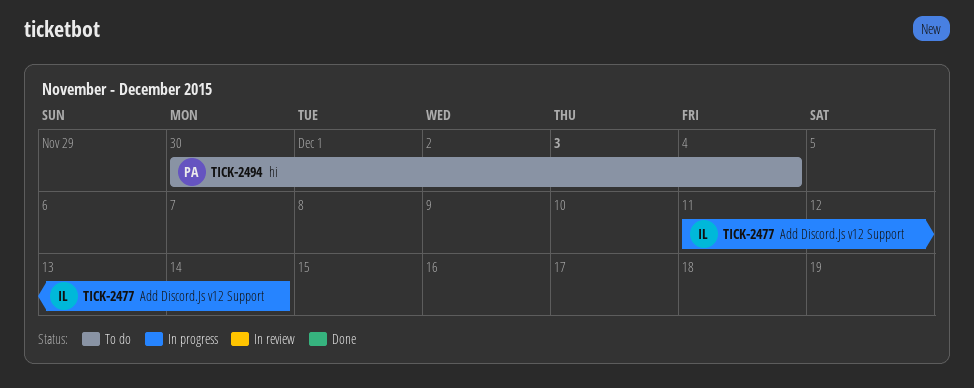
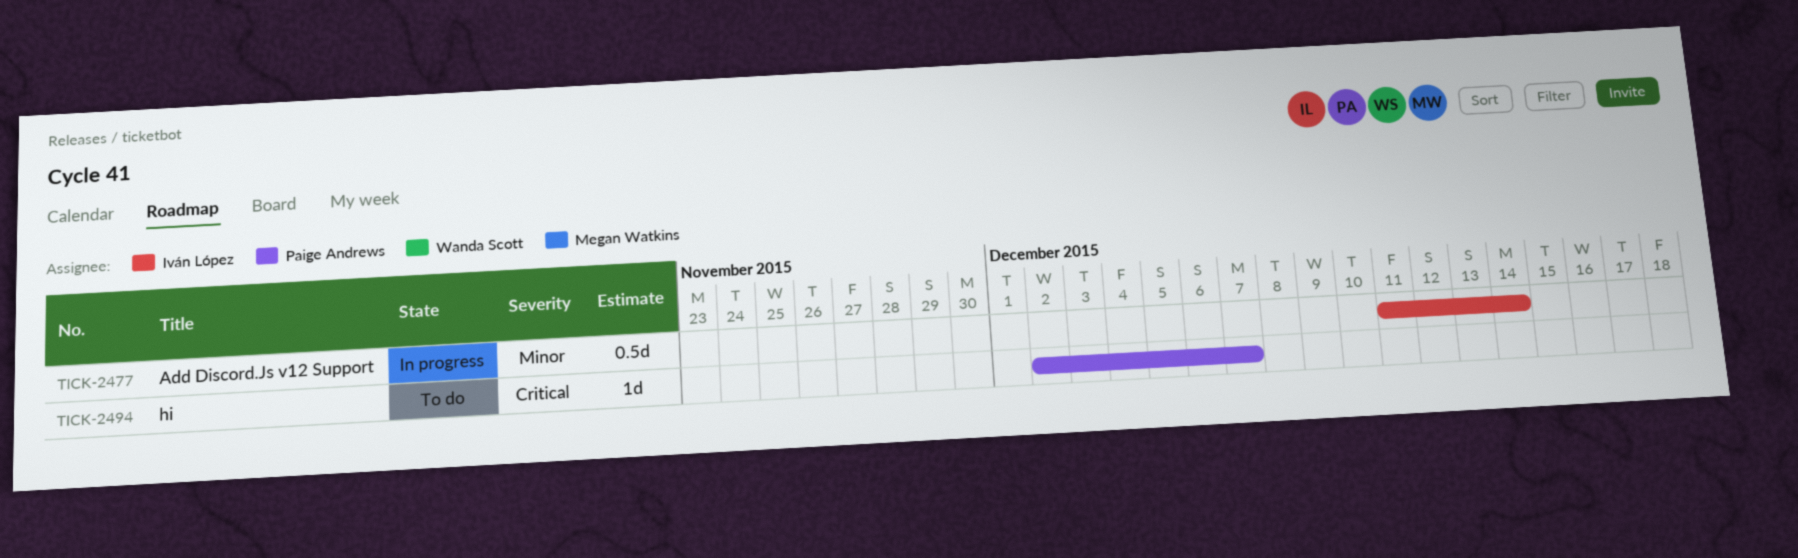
TICK-2494, start: Nov 30 -> Dec 2
TICK-2494, due: Dec 4 -> Dec 7

